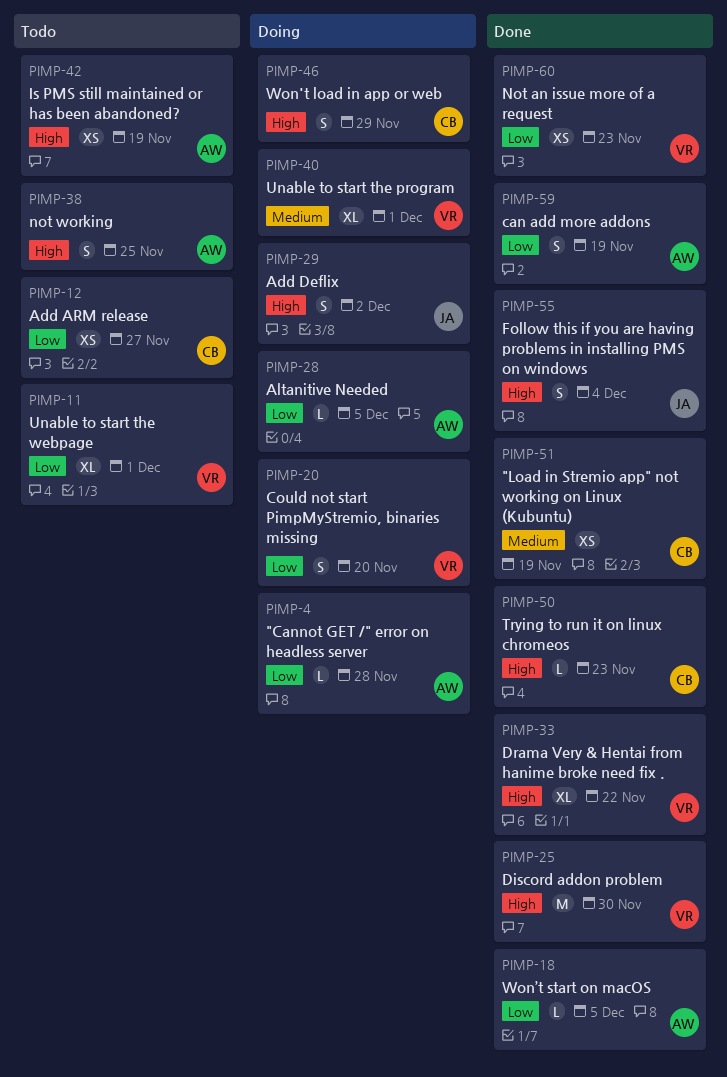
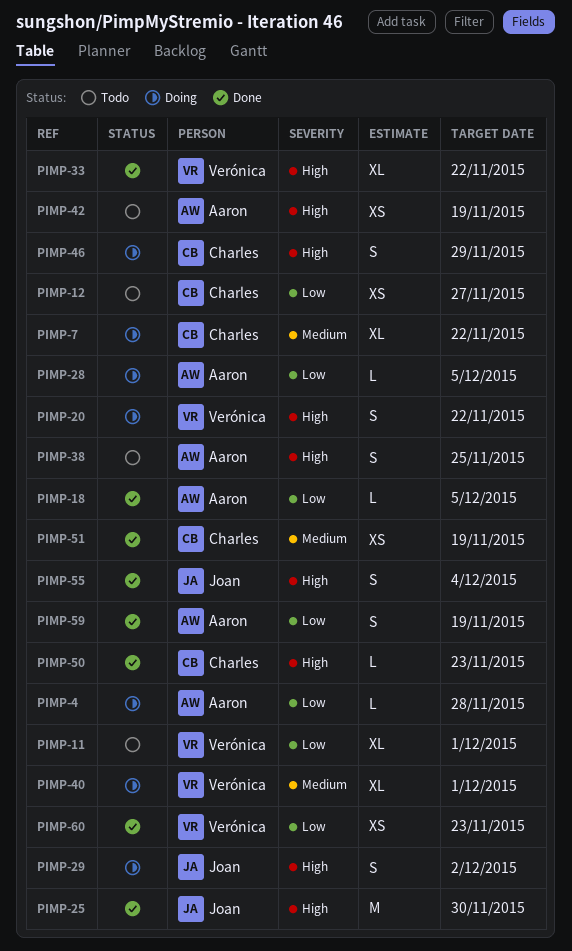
PIMP-7: none -> present
PIMP-20, priority: Low -> High
PIMP-20, due: Nov 20 -> Nov 22
PIMP-25, owner: Verónica -> Joan

